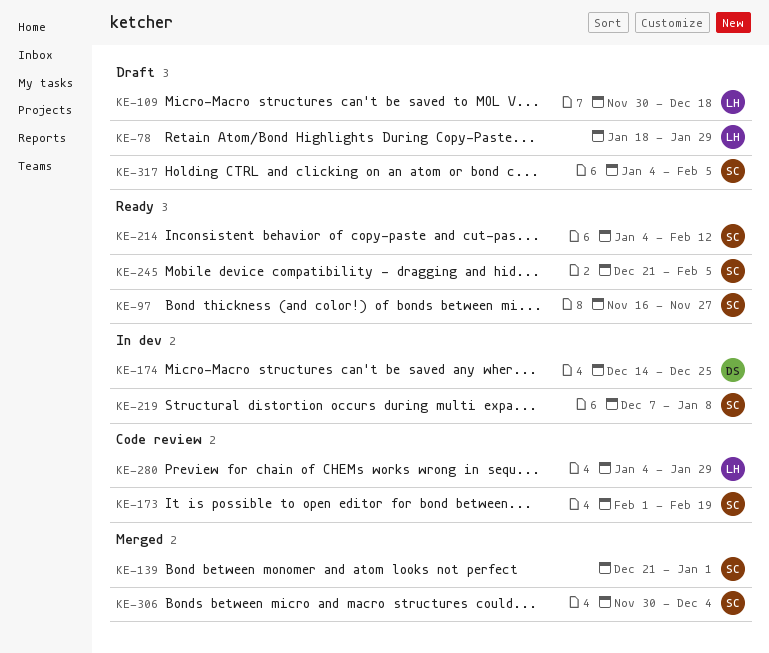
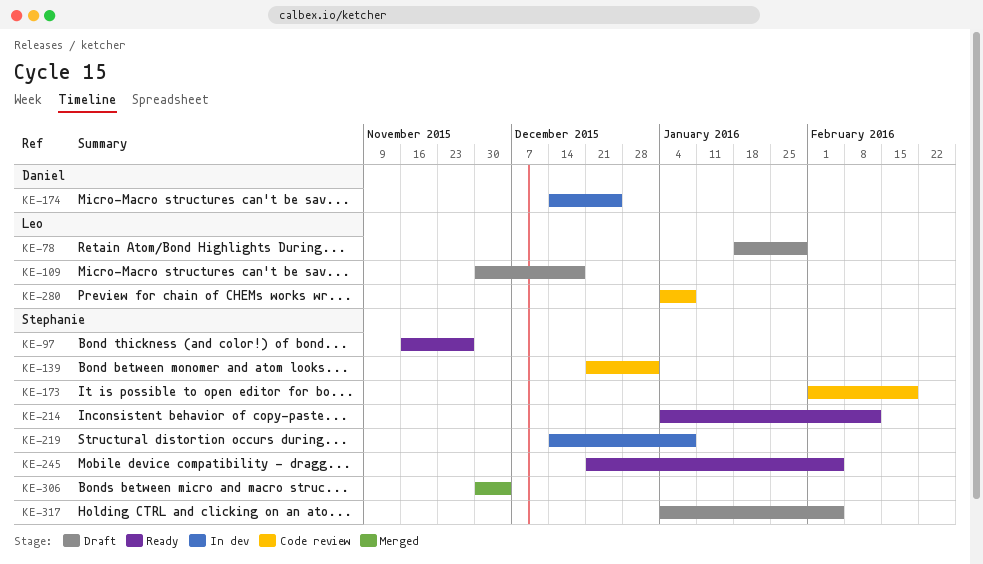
KE-139, status: Merged -> Code review
KE-219, start: Dec 7 -> Dec 14
KE-280, due: Jan 29 -> Jan 8

